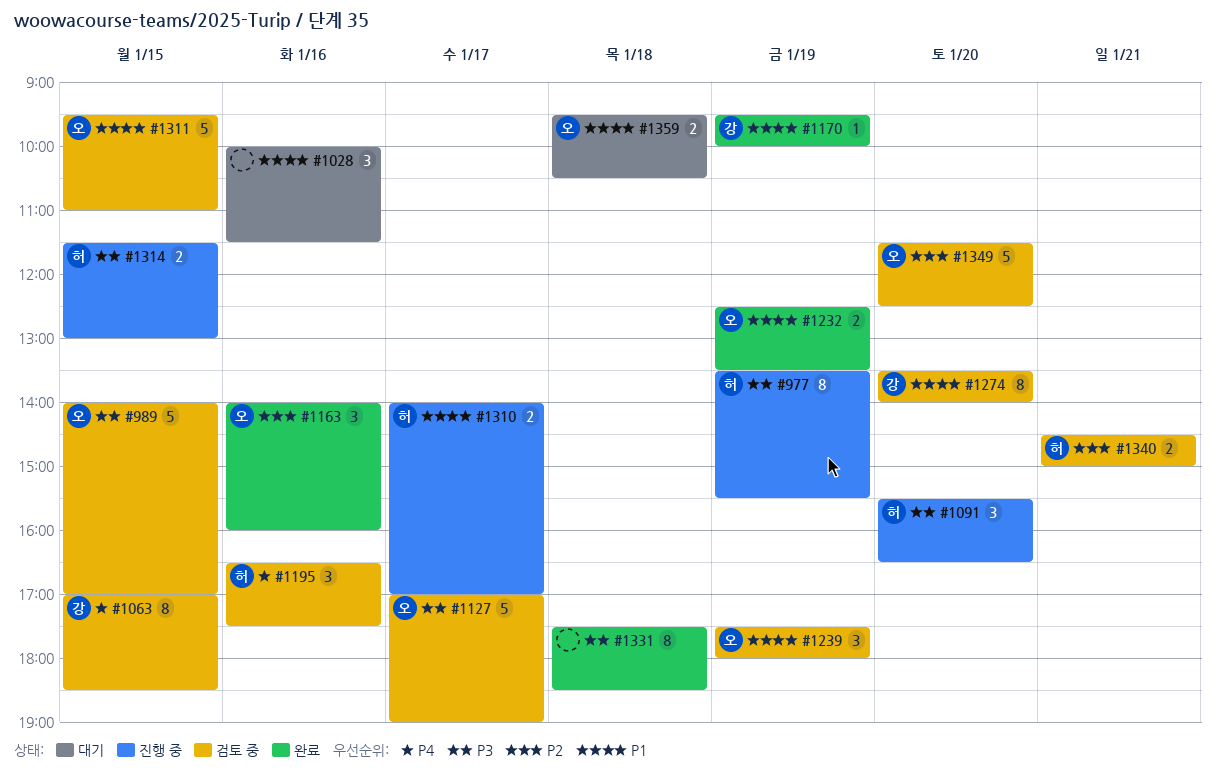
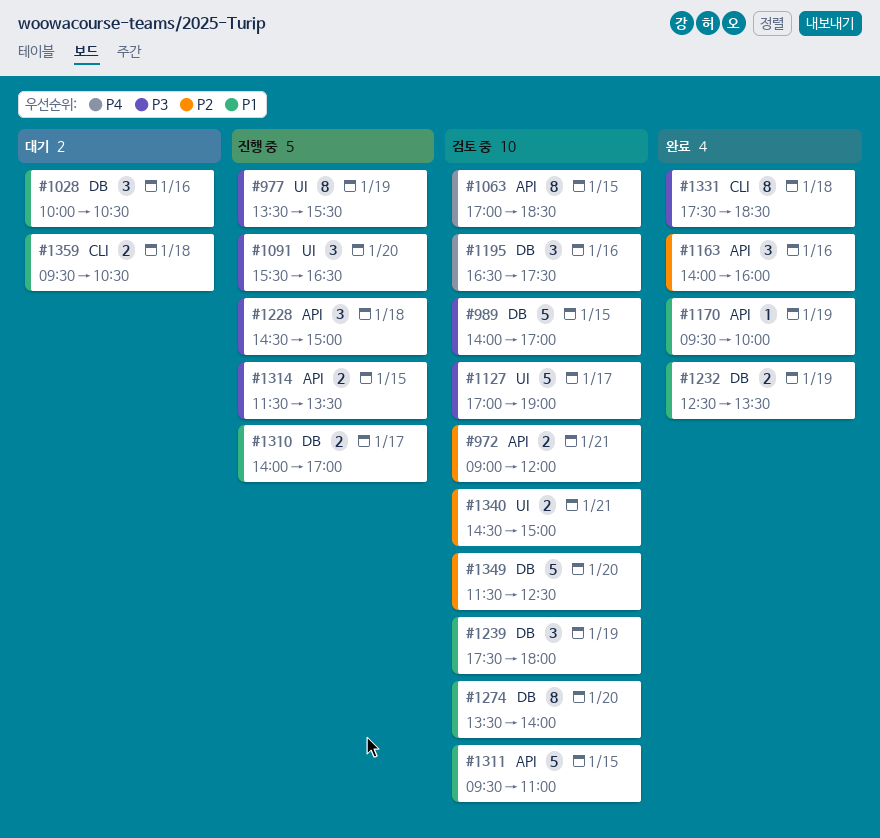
#972: none -> present
#1028, ends: 11:30 -> 10:30
#1228: none -> present
#1314, ends: 13:00 -> 13:30

